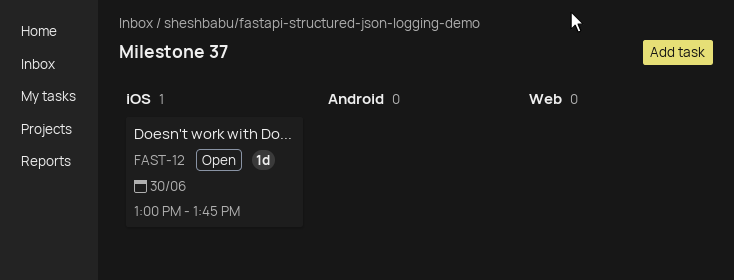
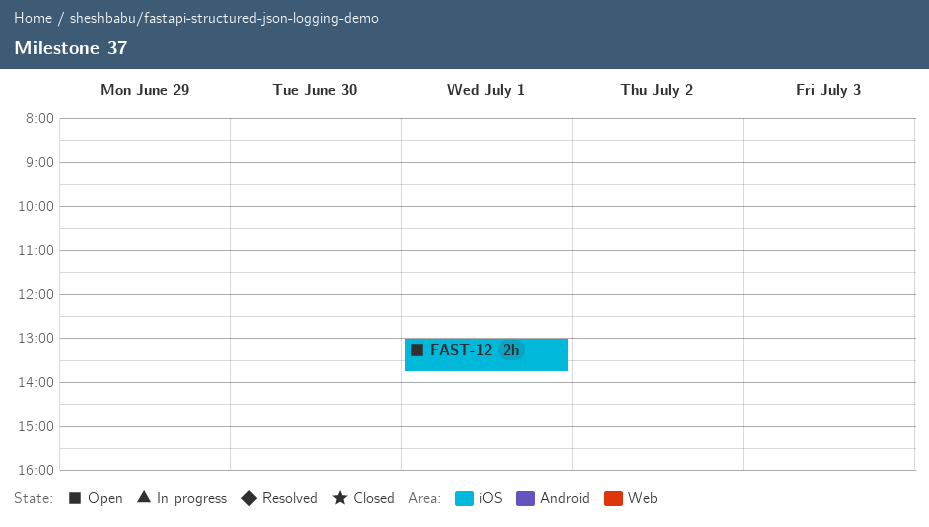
FAST-12, estimate: 1d -> 2h
FAST-12, day: Jun 30 -> Jul 1

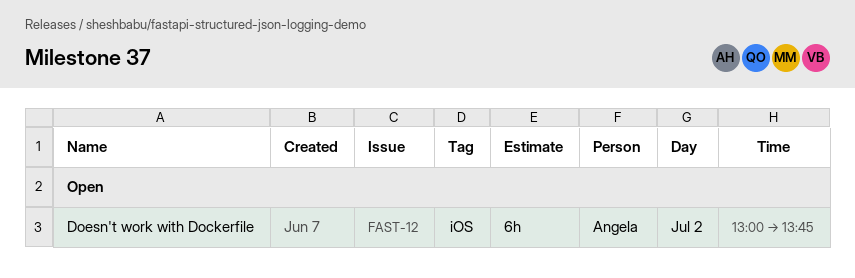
FAST-12, estimate: 2h -> 6h
FAST-12, day: Jul 1 -> Jul 2

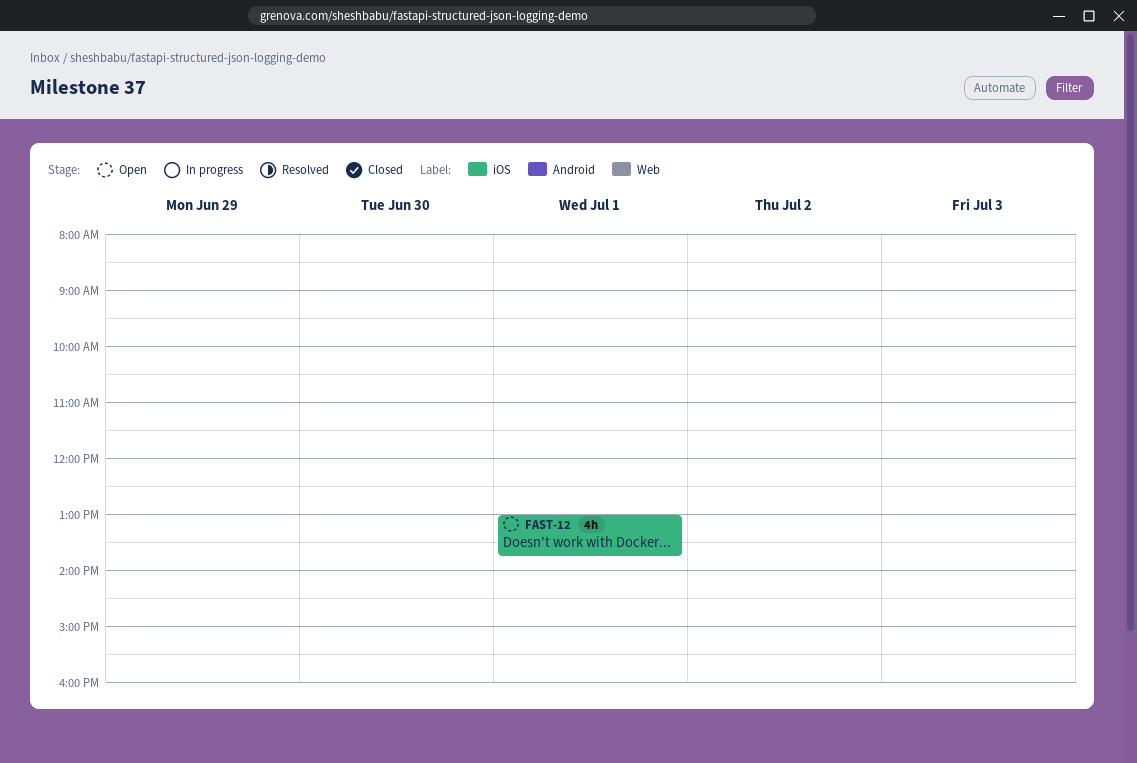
FAST-12, estimate: 6h -> 4h
FAST-12, day: Jul 2 -> Jul 1

